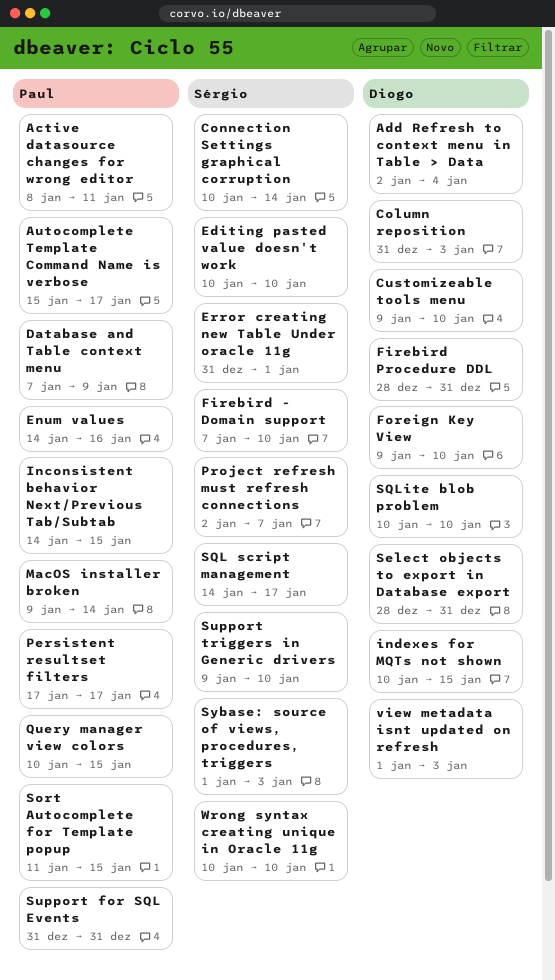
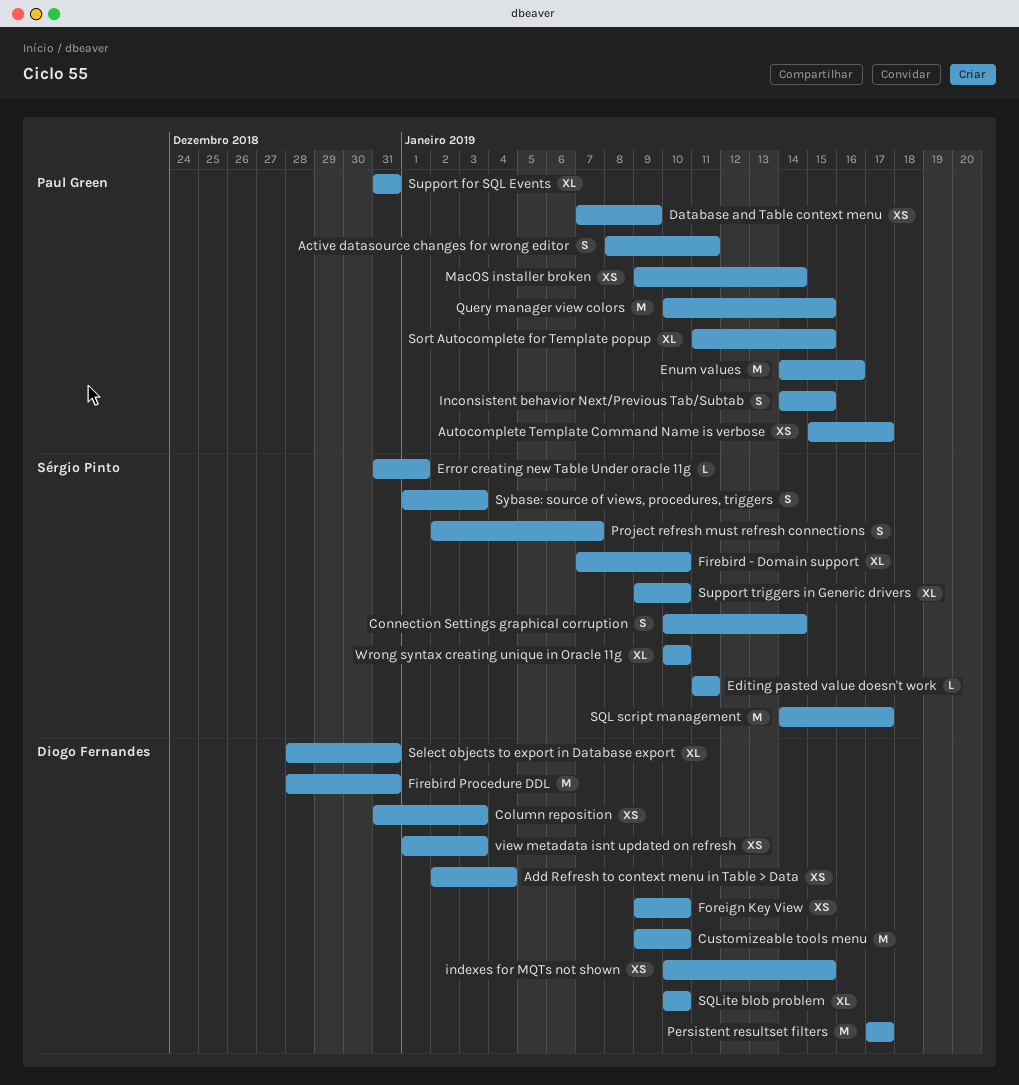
Editing pasted value doesn't work, start: Jan 10 -> Jan 11
Editing pasted value doesn't work, due: Jan 10 -> Jan 11
Persistent resultset filters, owner: Paul Green -> Diogo Fernandes

